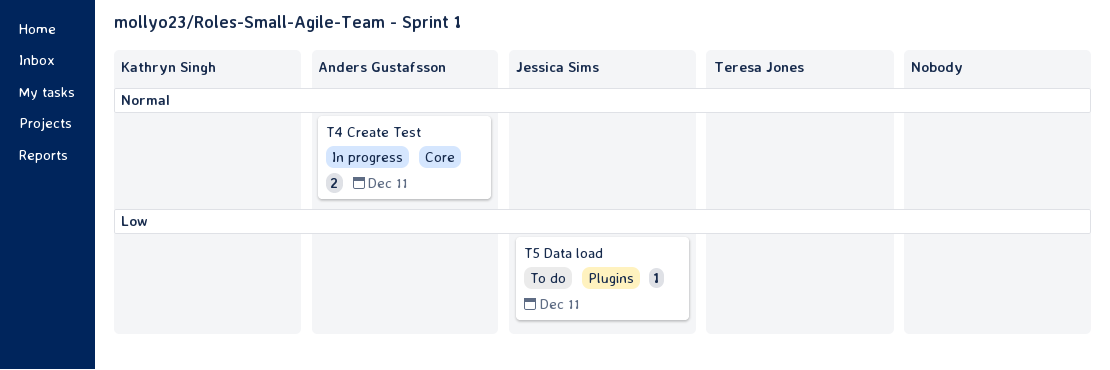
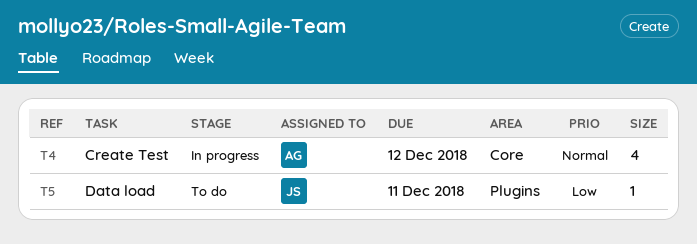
T4, estimate: 2 -> 4
T4, due: Dec 11 -> Dec 12

